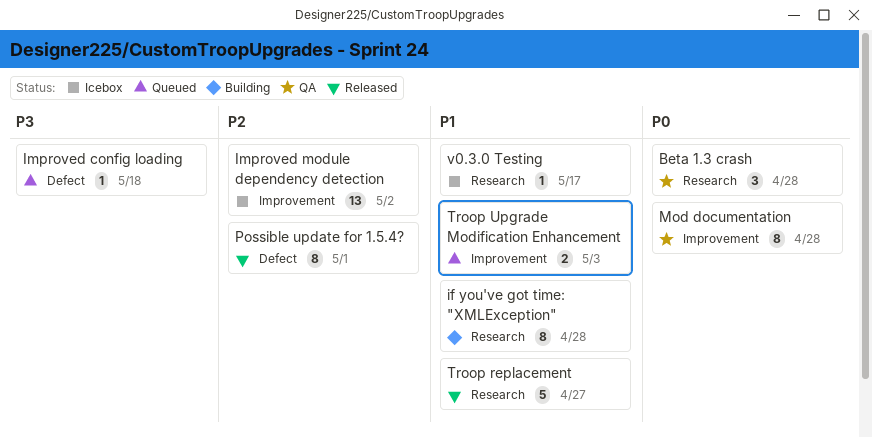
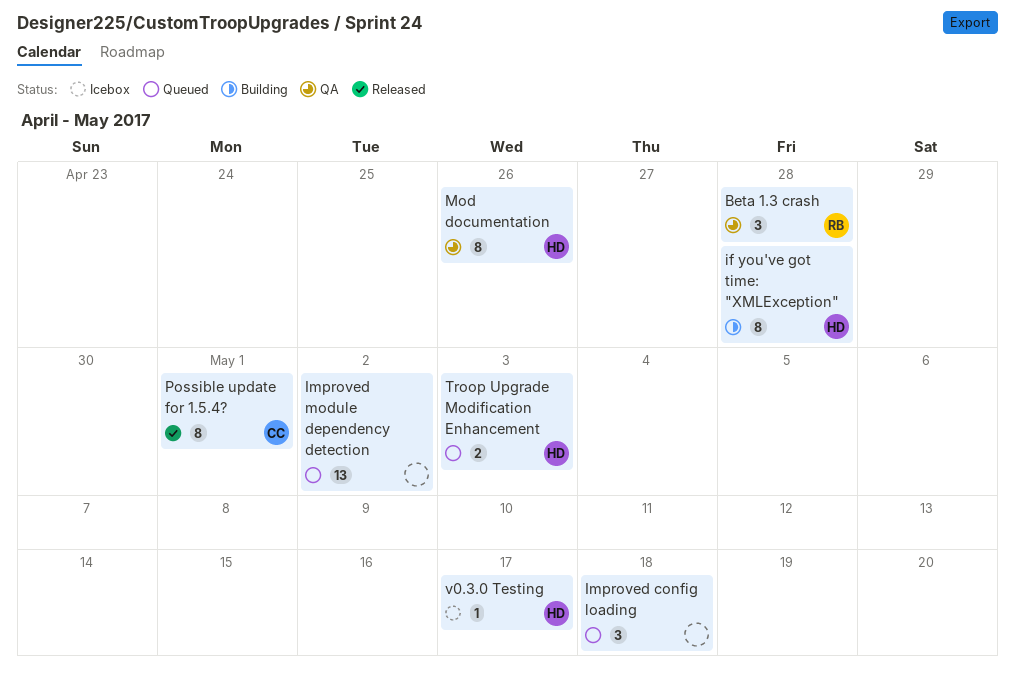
Improved config loading, estimate: 1 -> 3
Improved module dependency detection, status: Icebox -> Queued
Mod documentation, due: Apr 28 -> Apr 26
Troop replacement: present -> none

